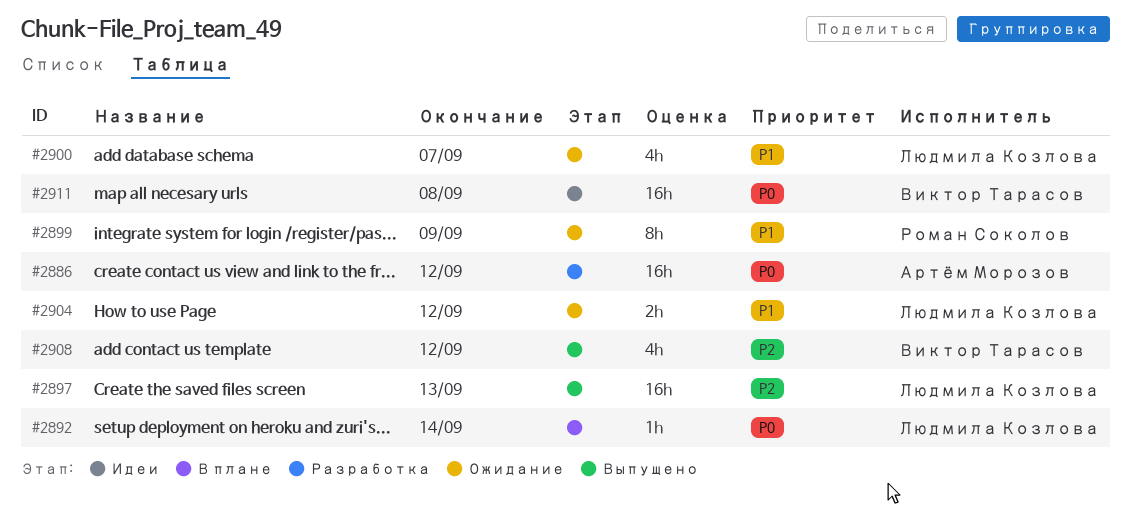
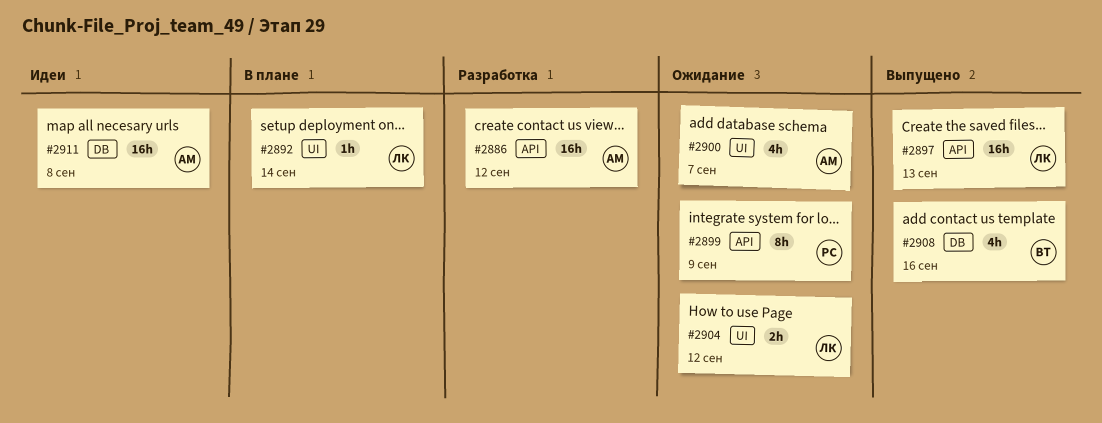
#2900, owner: Людмила Козлова -> Артём Морозов
#2908, due: Sep 12 -> Sep 16
#2911, owner: Виктор Тарасов -> Артём Морозов

